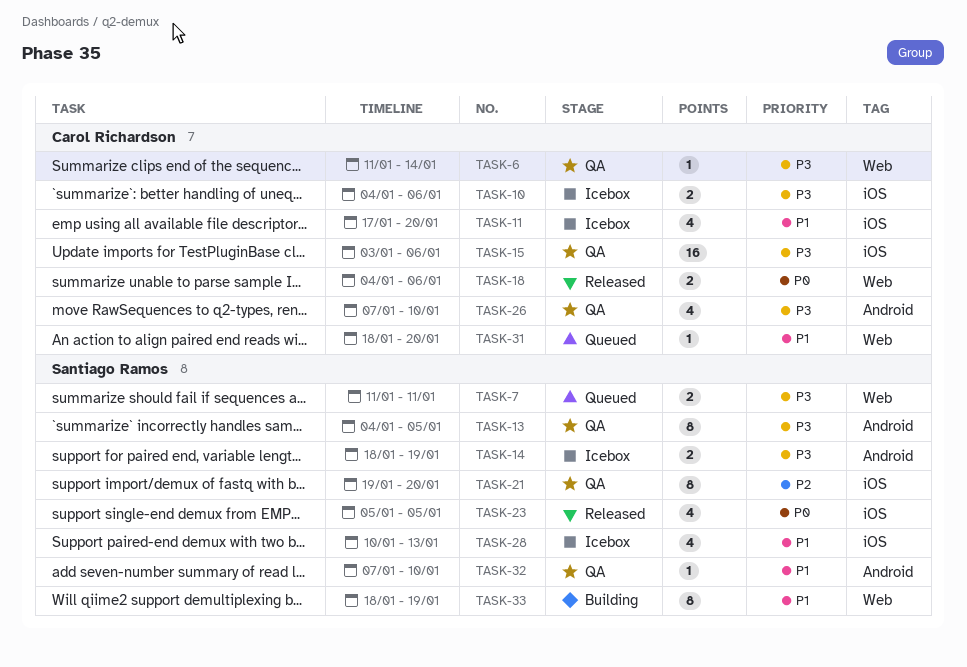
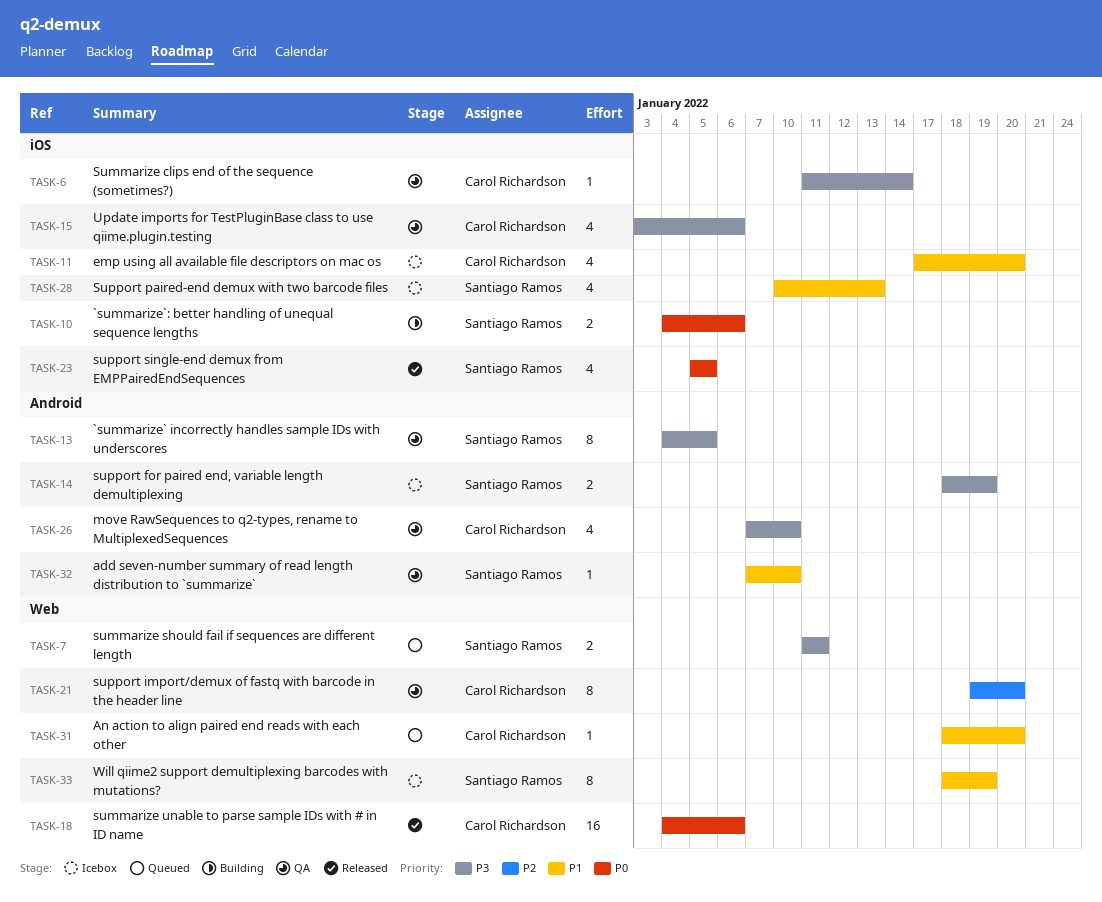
TASK-6, label: Web -> iOS
TASK-10, status: Icebox -> Building
TASK-10, owner: Carol Richardson -> Santiago Ramos
TASK-10, priority: P3 -> P0
TASK-15, estimate: 16 -> 4
TASK-18, estimate: 2 -> 16
TASK-21, owner: Santiago Ramos -> Carol Richardson
TASK-21, label: iOS -> Web
TASK-33, status: Building -> Icebox

